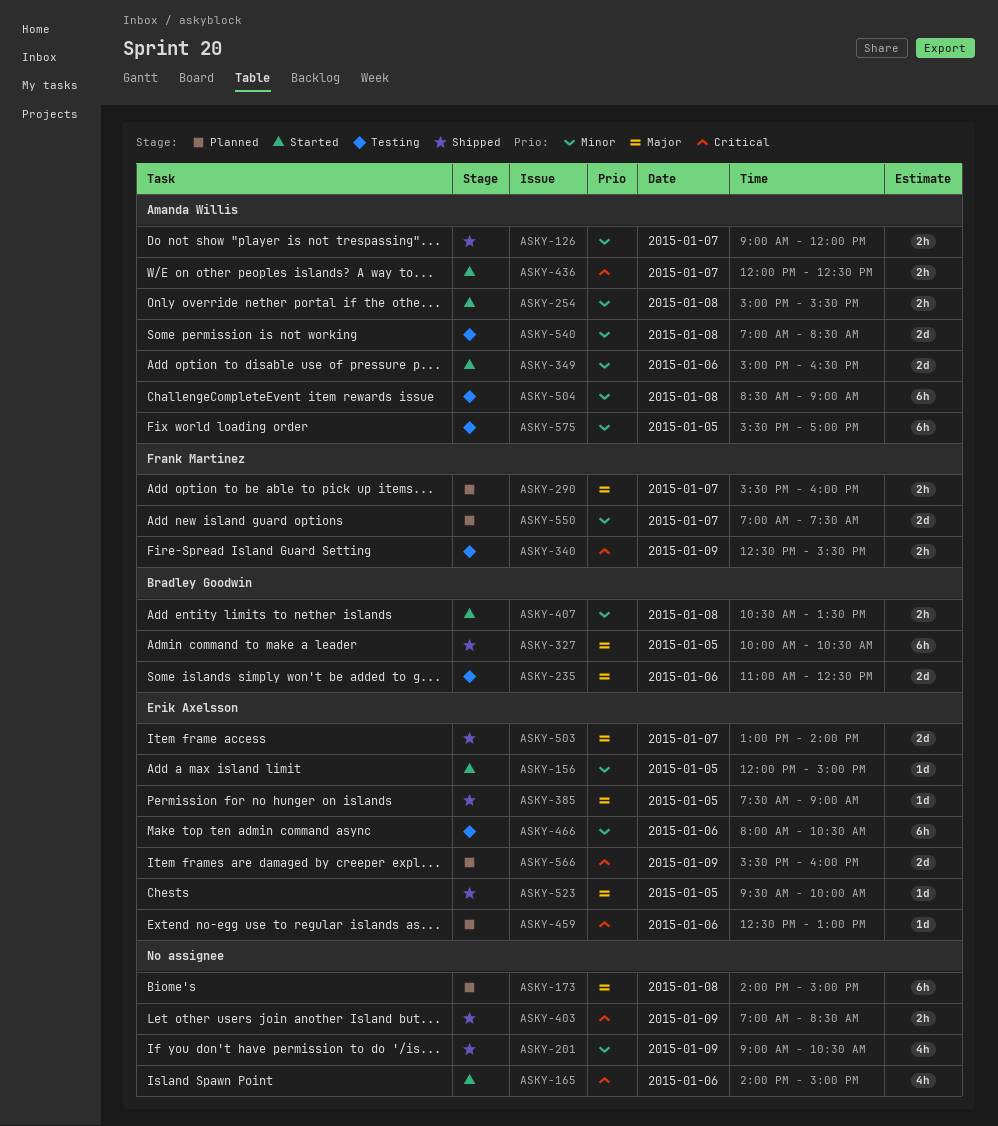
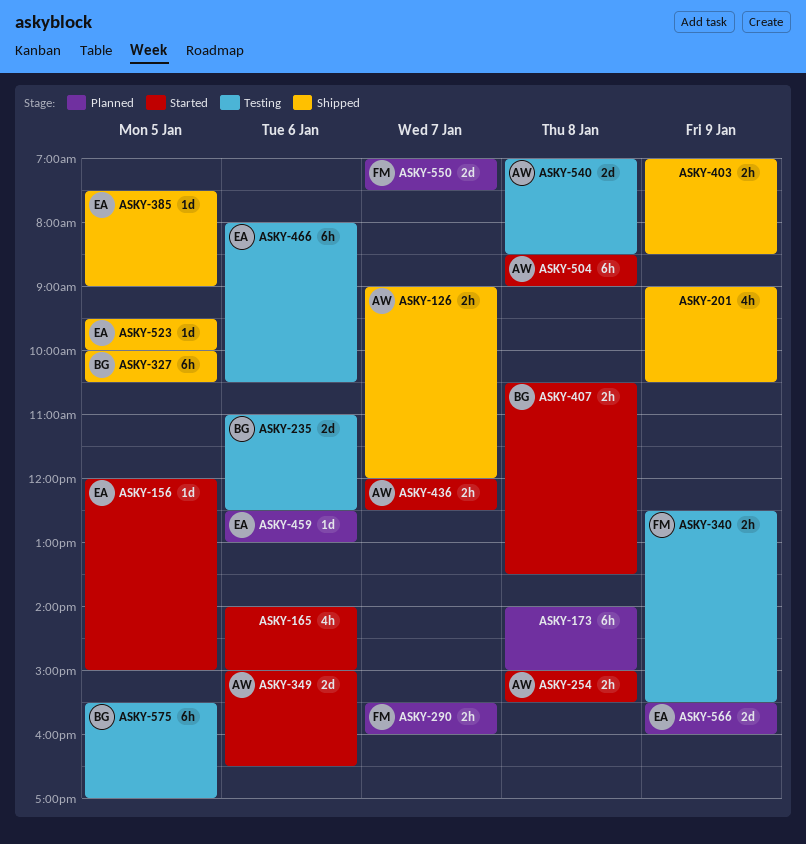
ASKY-503: present -> none
ASKY-504, status: Testing -> Started
ASKY-575, owner: Amanda Willis -> Bradley Goodwin

